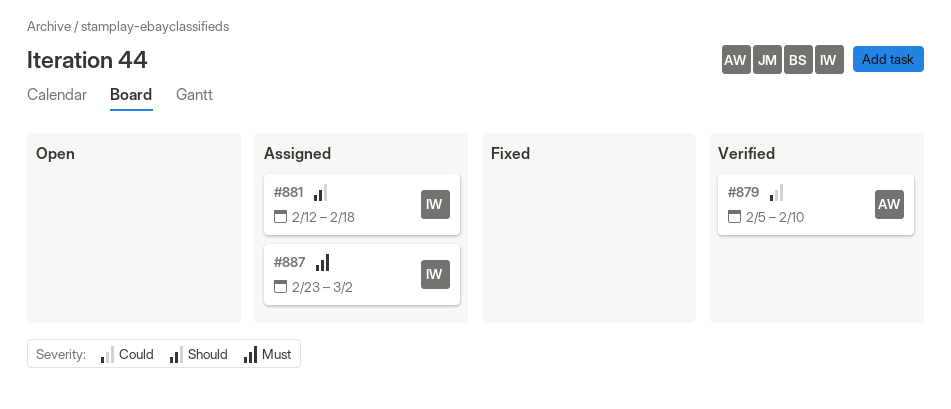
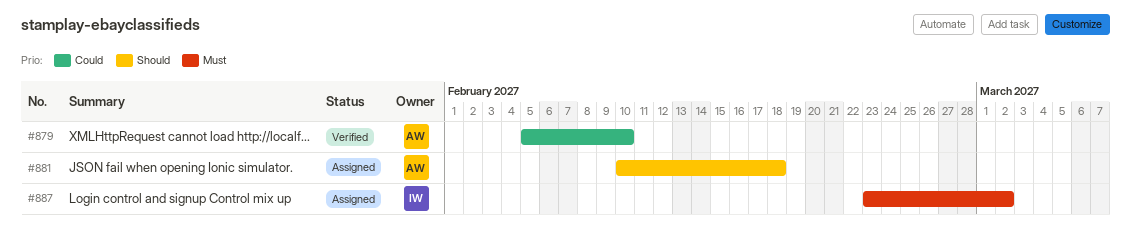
#881, owner: IW -> AW
#881, start: Feb 12 -> Feb 10

